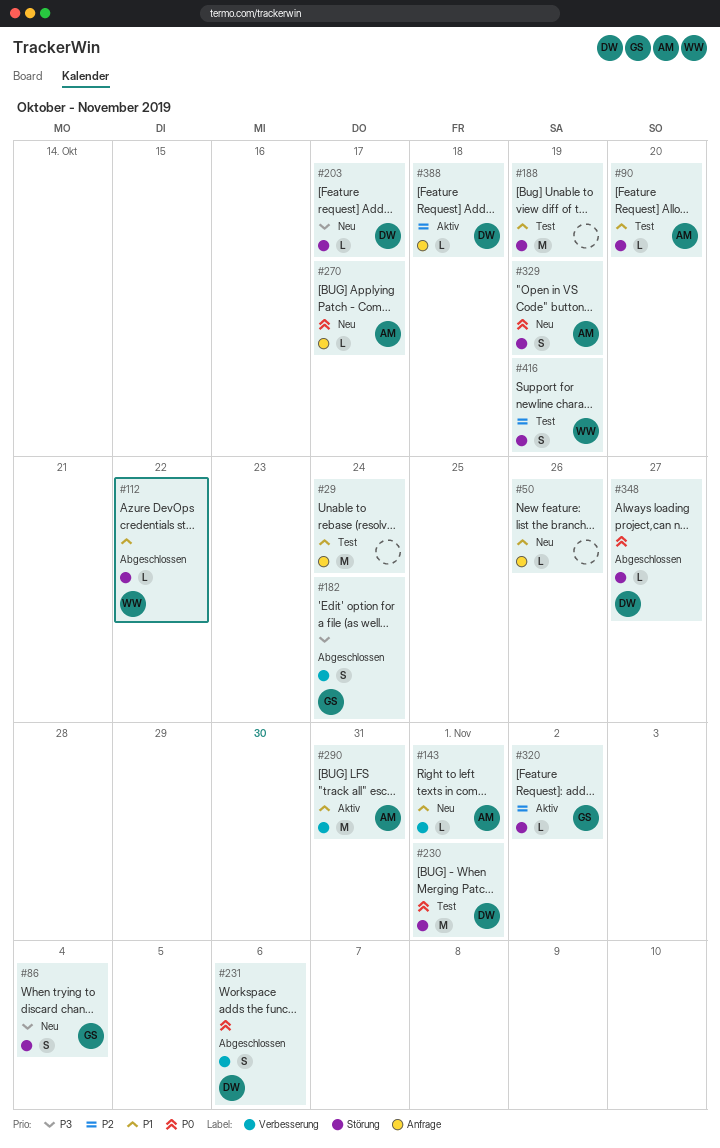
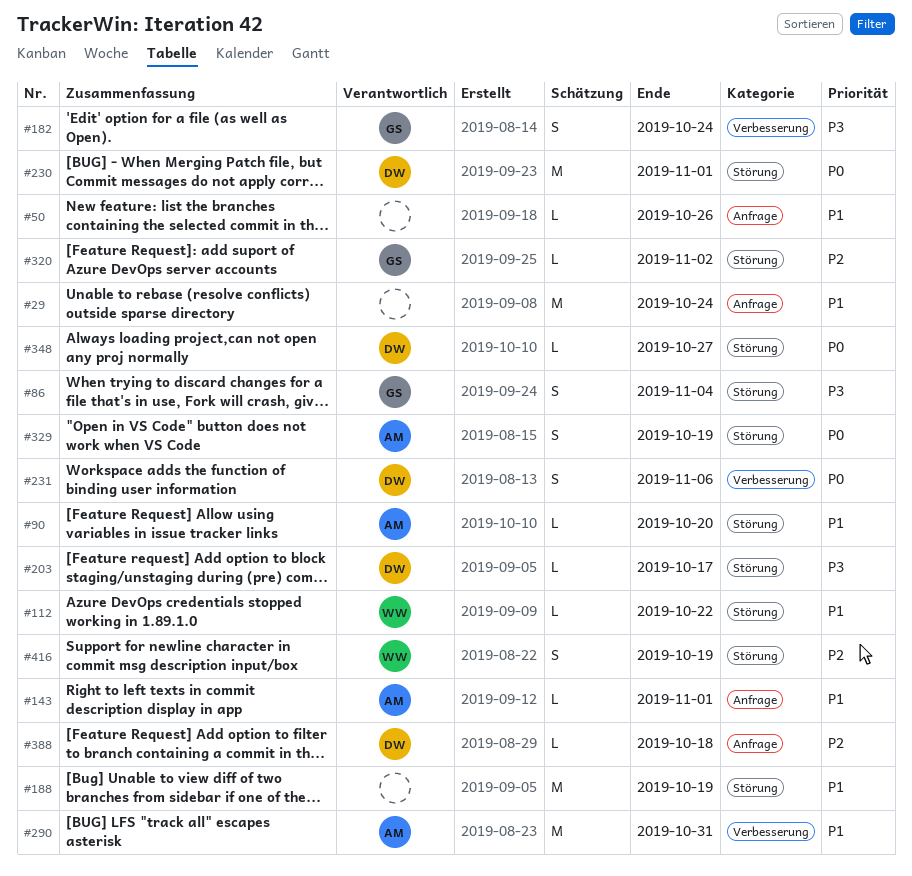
#143, label: Verbesserung -> Anfrage
#270: present -> none

